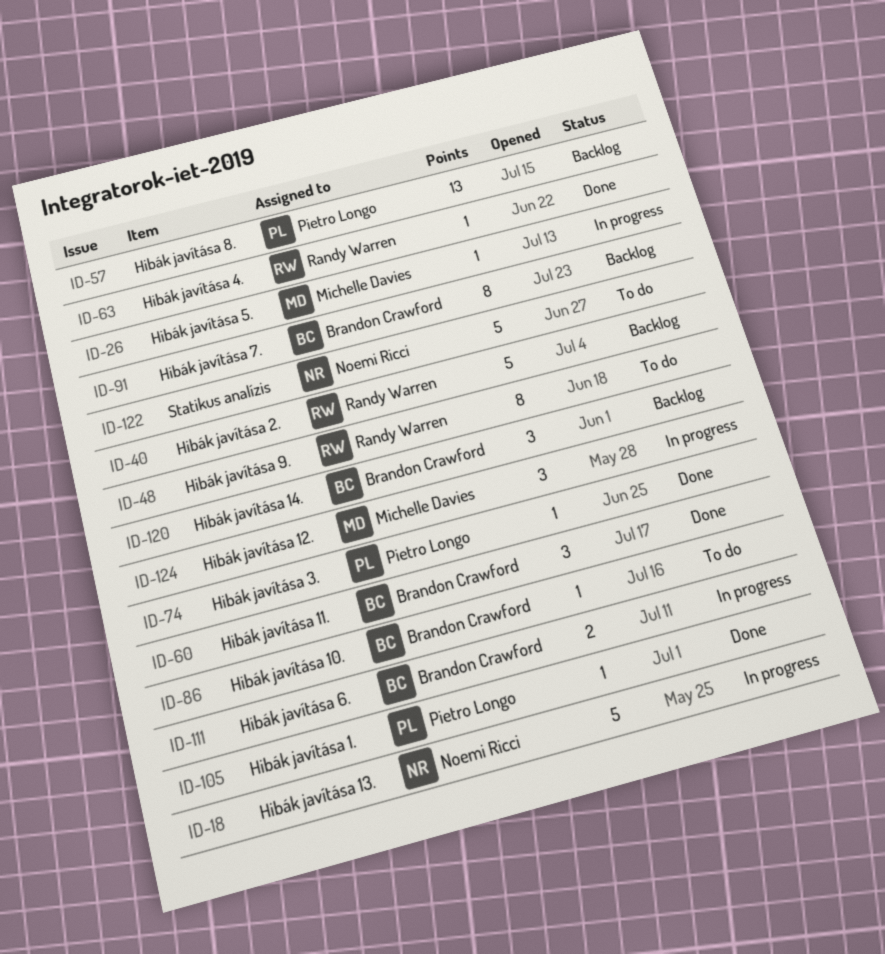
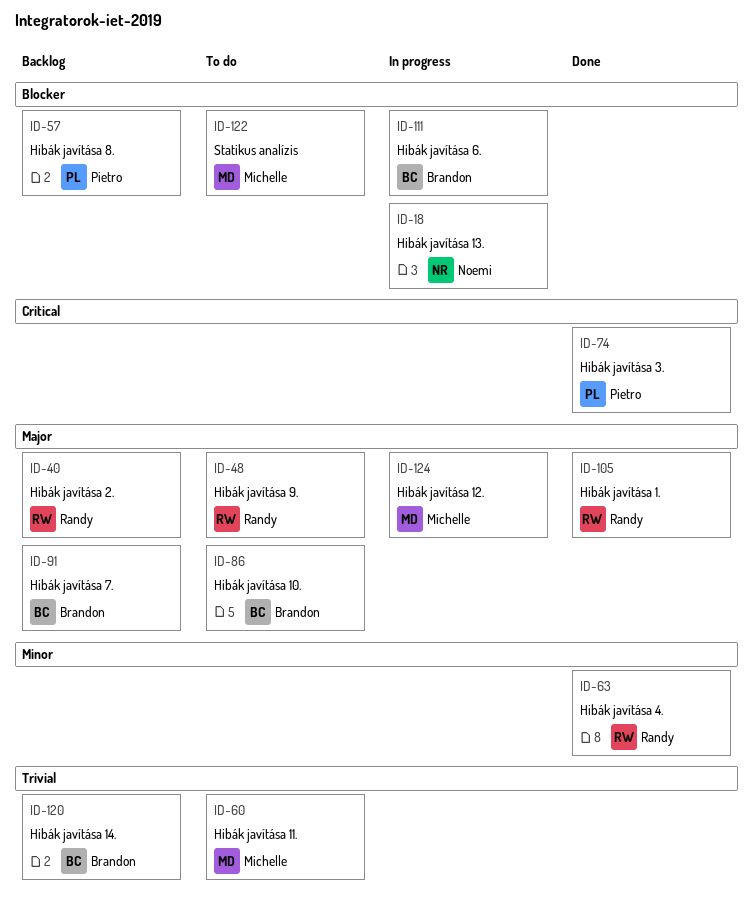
ID-26: present -> none
ID-60, status: Done -> To do
ID-60, owner: Brandon Crawford -> Michelle Davies
ID-105, owner: Pietro Longo -> Randy Warren
ID-122, owner: Noemi Ricci -> Michelle Davies

